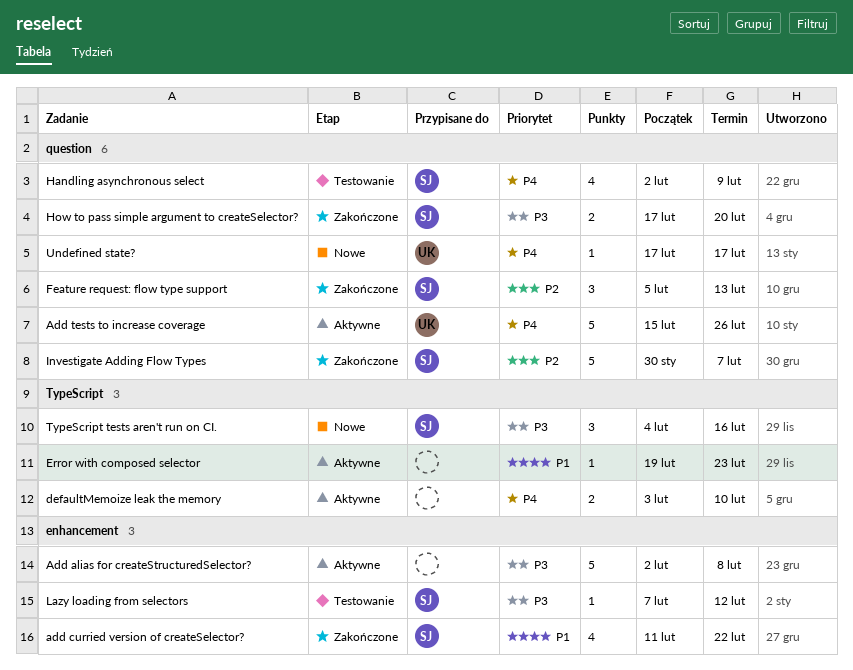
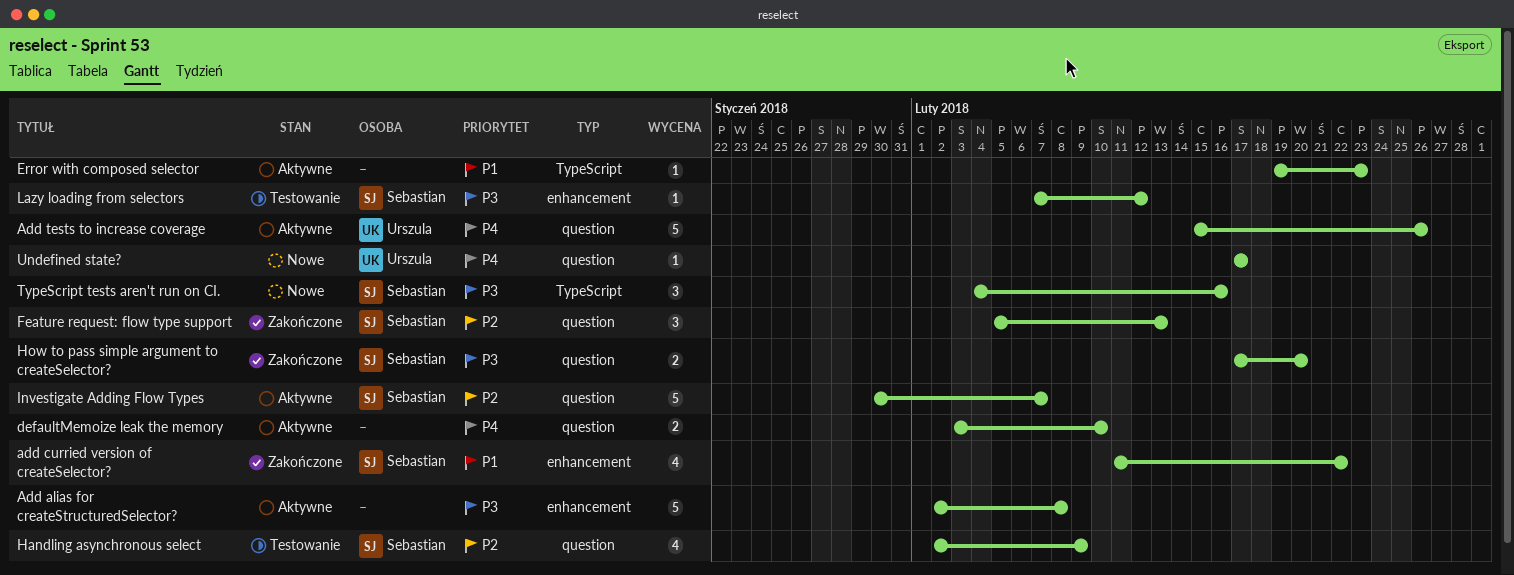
defaultMemoize leak the memory, label: TypeScript -> question
Handling asynchronous select, priority: P4 -> P2
Investigate Adding Flow Types, status: Zakończone -> Aktywne

